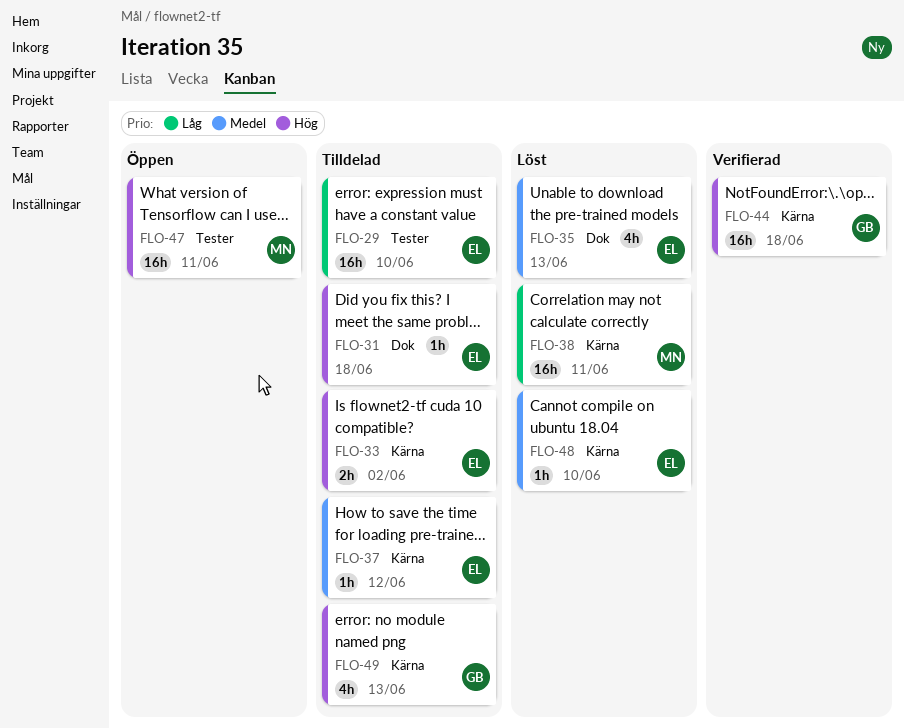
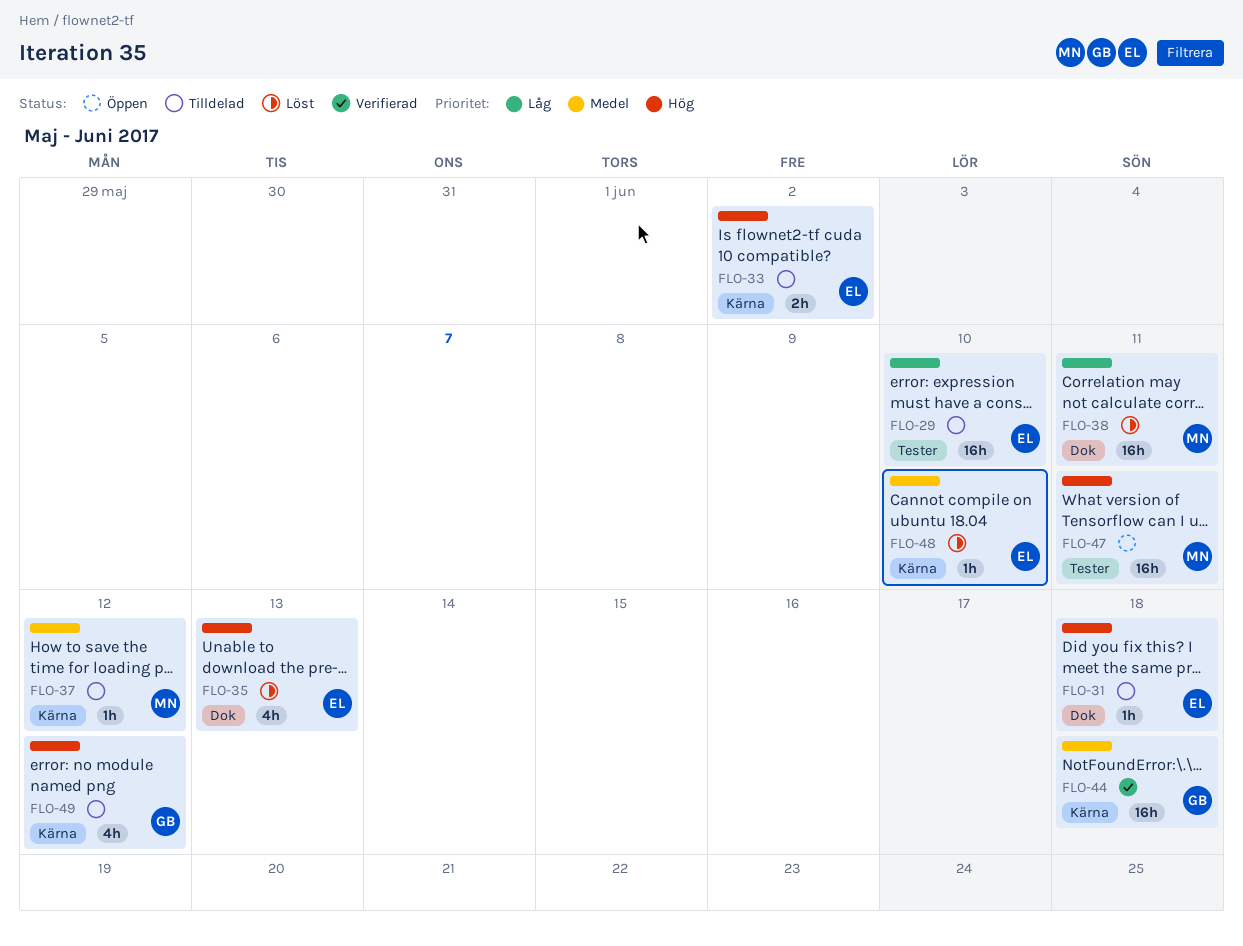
FLO-35, priority: Medel -> Hög
FLO-37, owner: EL -> MN
FLO-38, label: Kärna -> Dok
FLO-44, priority: Hög -> Medel
FLO-49, due: Jun 13 -> Jun 12

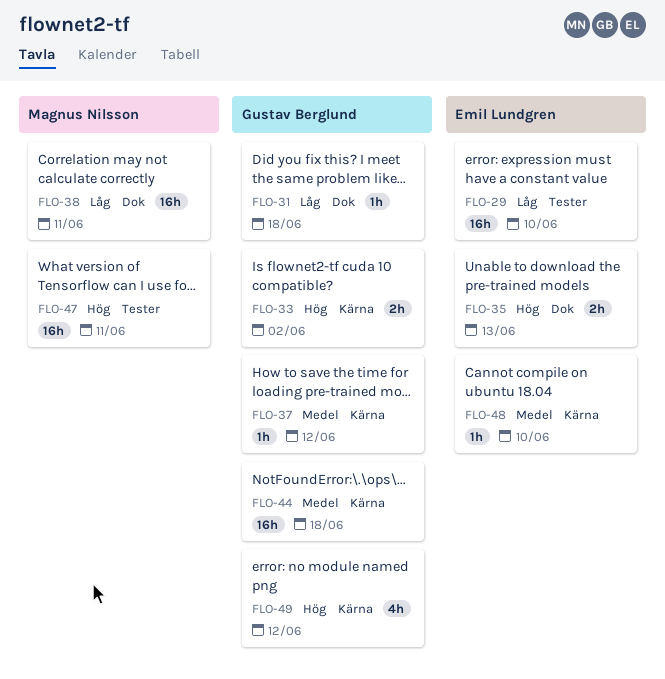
FLO-31, owner: Emil Lundgren -> Gustav Berglund
FLO-31, priority: Hög -> Låg
FLO-33, owner: Emil Lundgren -> Gustav Berglund
FLO-35, estimate: 4h -> 2h
FLO-37, owner: Magnus Nilsson -> Gustav Berglund

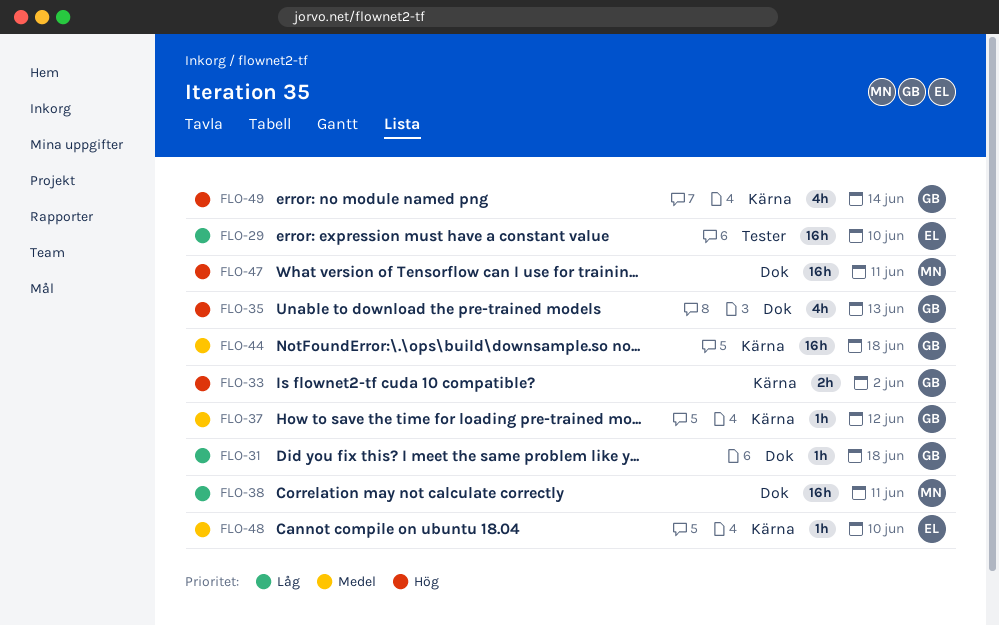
FLO-35, owner: Emil Lundgren -> Gustav Berglund
FLO-35, estimate: 2h -> 4h
FLO-47, label: Tester -> Dok
FLO-49, due: Jun 12 -> Jun 14

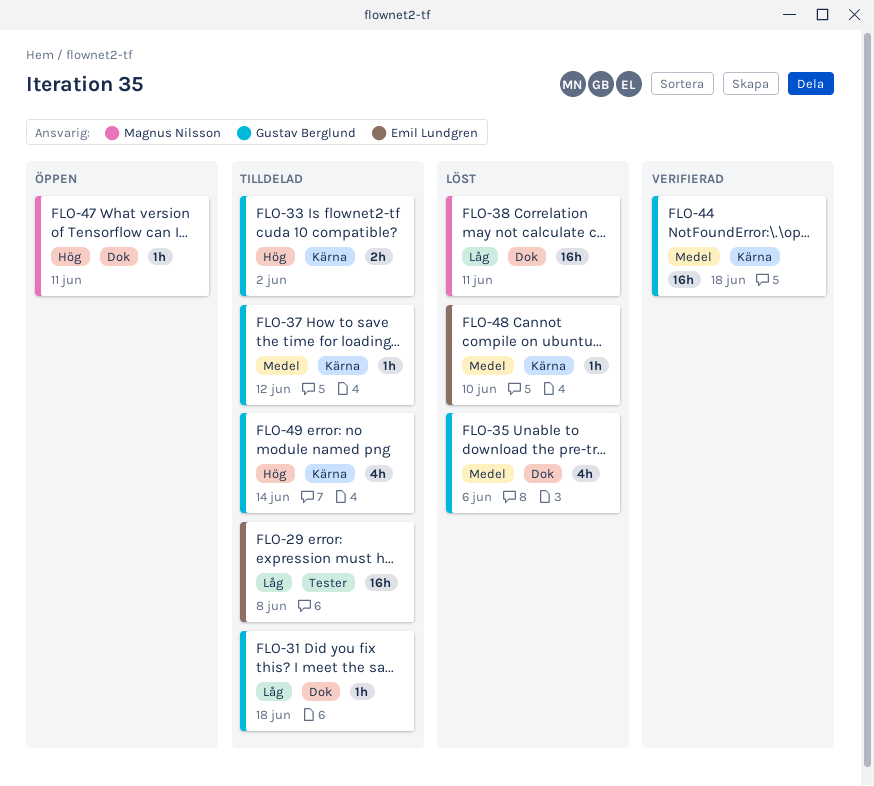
FLO-29, due: Jun 10 -> Jun 8
FLO-35, priority: Hög -> Medel
FLO-35, due: Jun 13 -> Jun 6
FLO-47, estimate: 16h -> 1h

